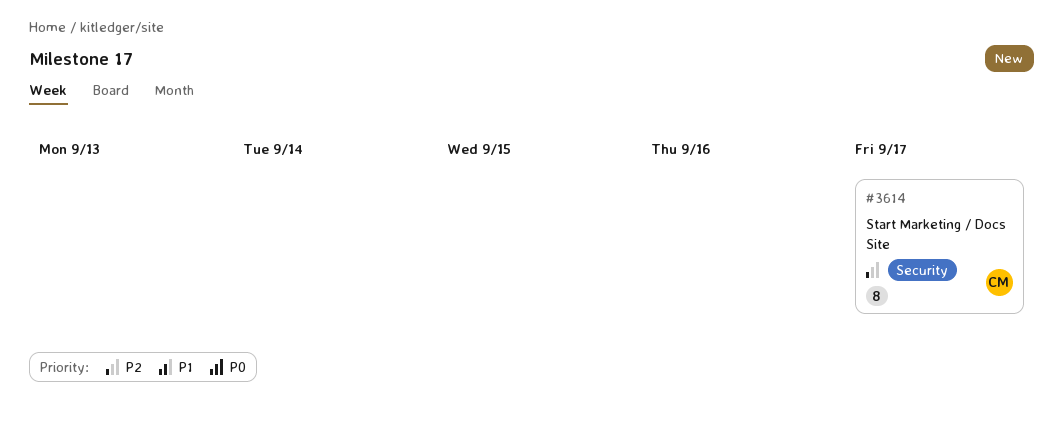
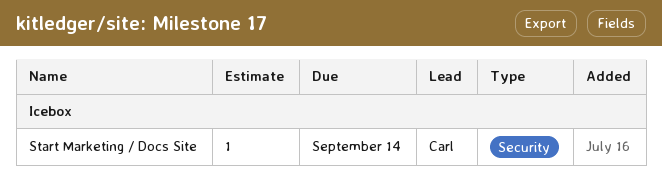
Start Marketing / Docs Site, estimate: 8 -> 1
Start Marketing / Docs Site, due: Sep 17 -> Sep 14

